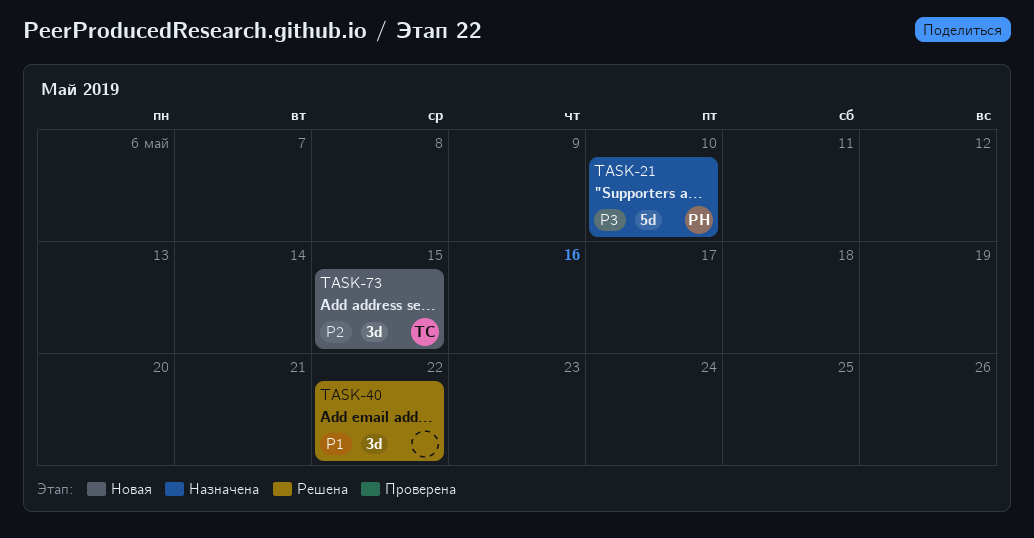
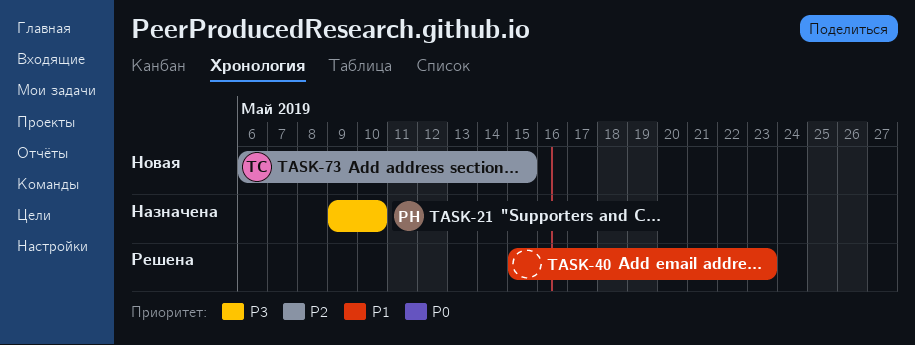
TASK-40, due: May 22 -> May 23

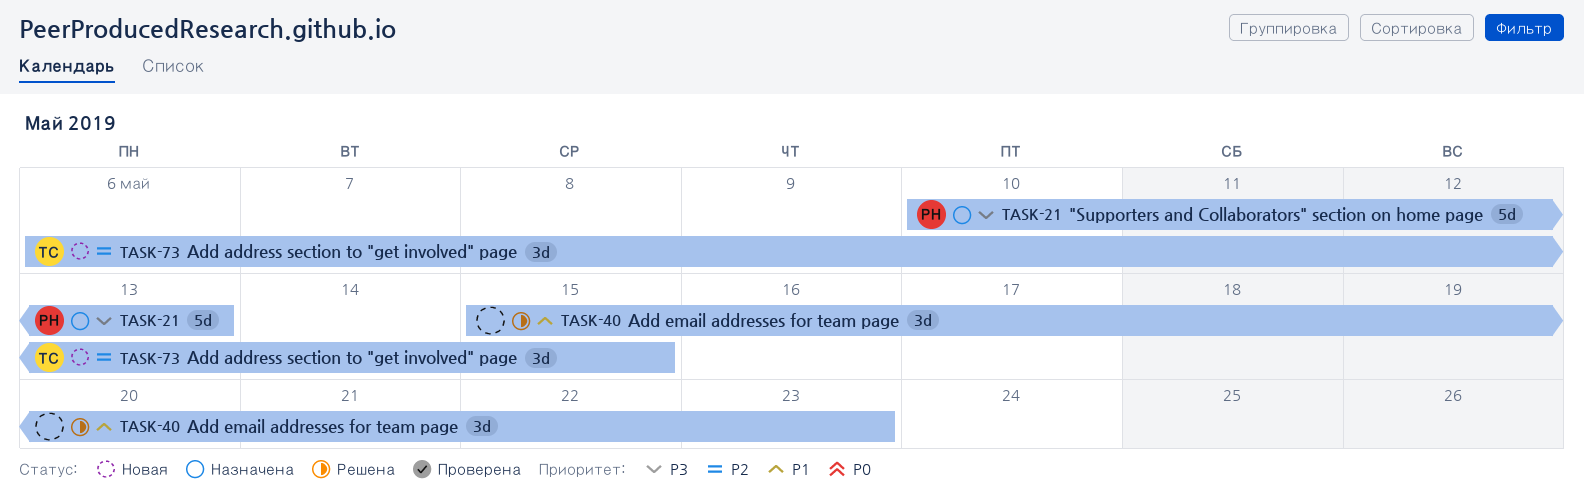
TASK-21, start: May 9 -> May 10
TASK-21, due: May 10 -> May 13

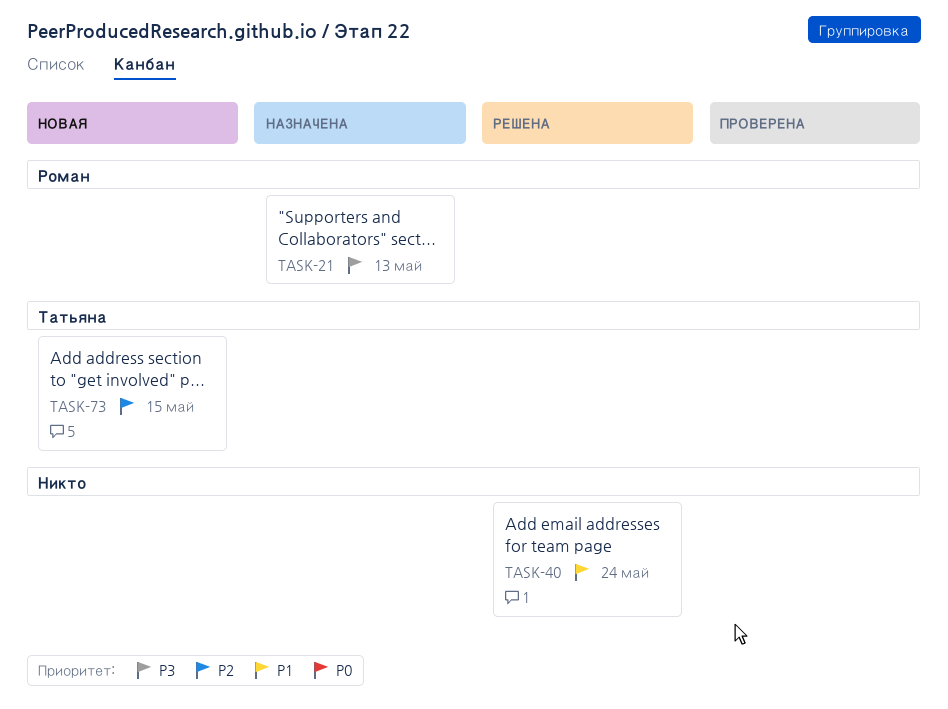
TASK-40, due: May 23 -> May 24

